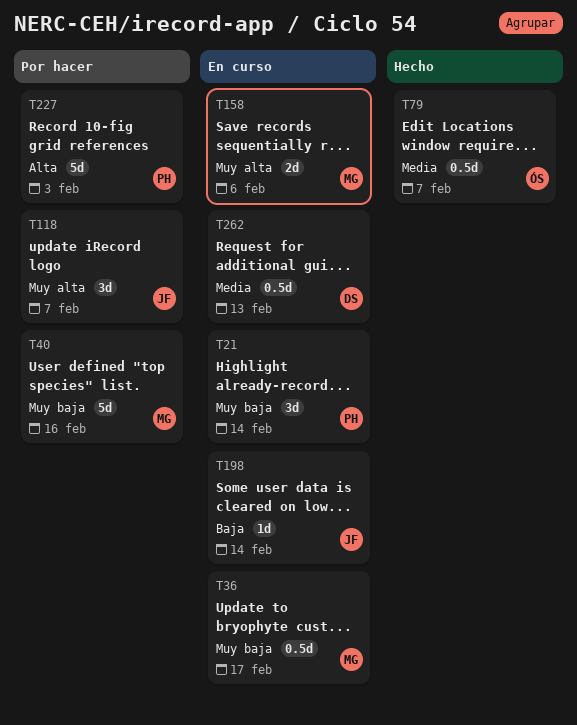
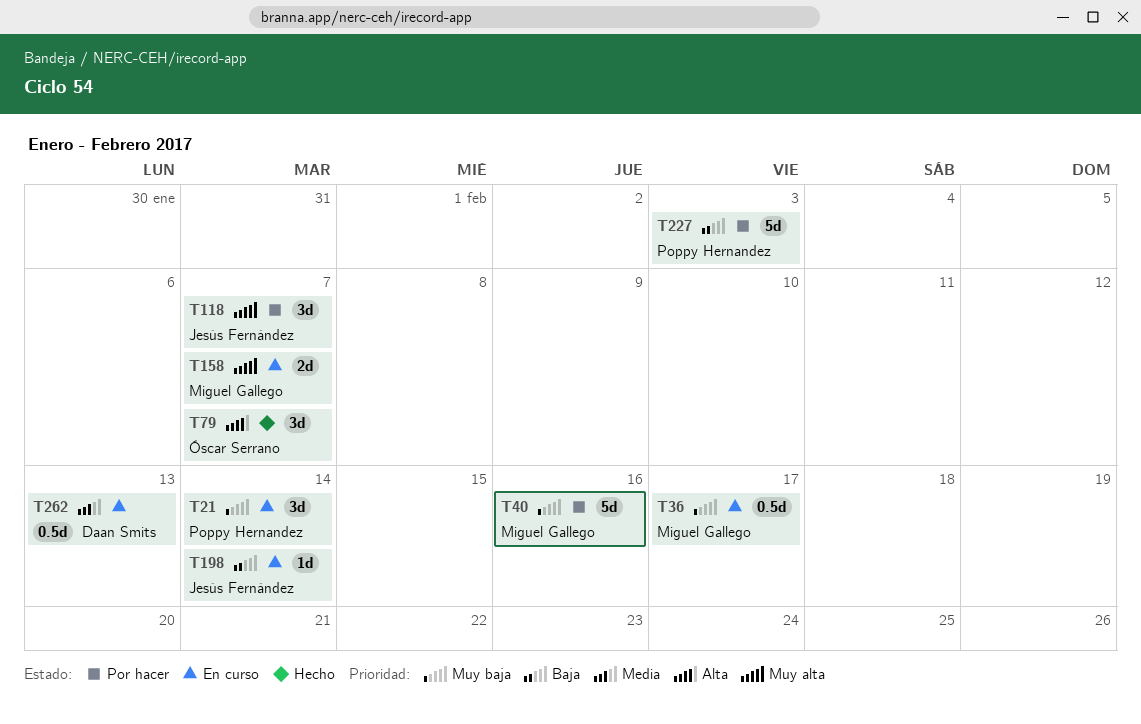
T79, priority: Media -> Alta
T79, estimate: 0.5d -> 3d
T158, due: Feb 6 -> Feb 7
T227, priority: Alta -> Baja

